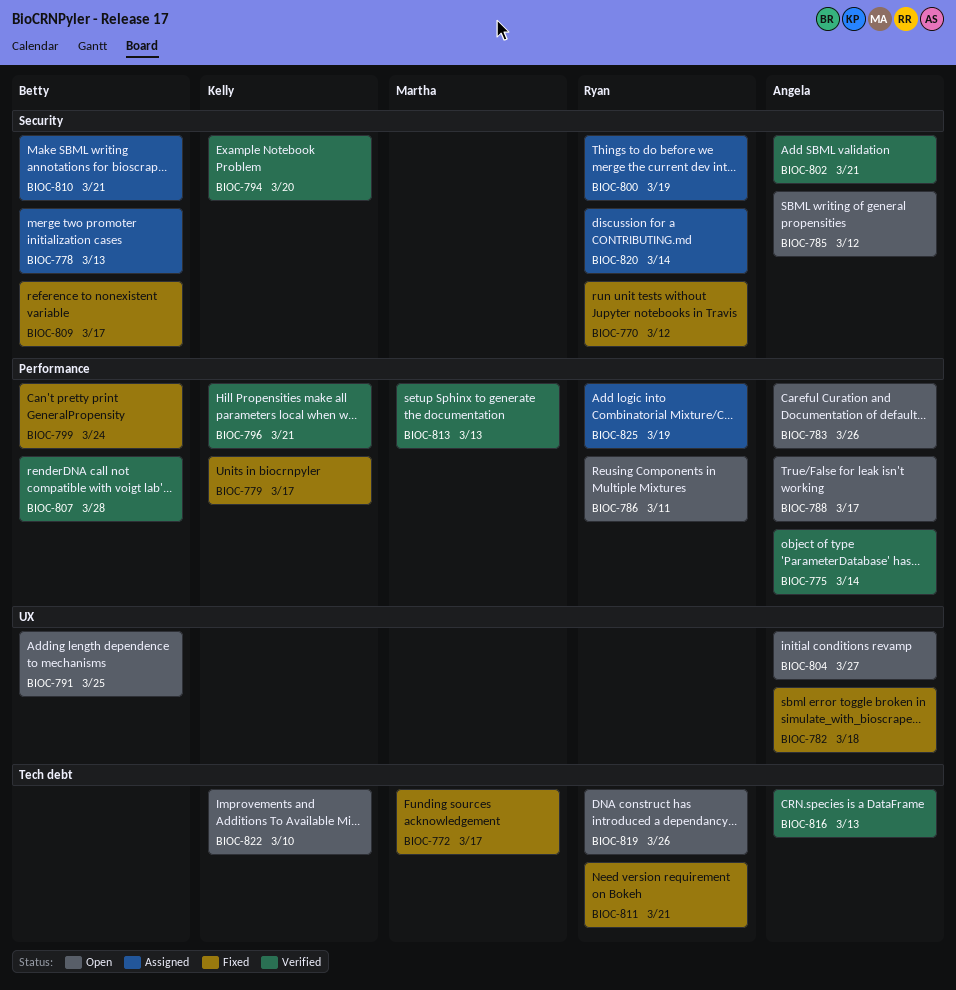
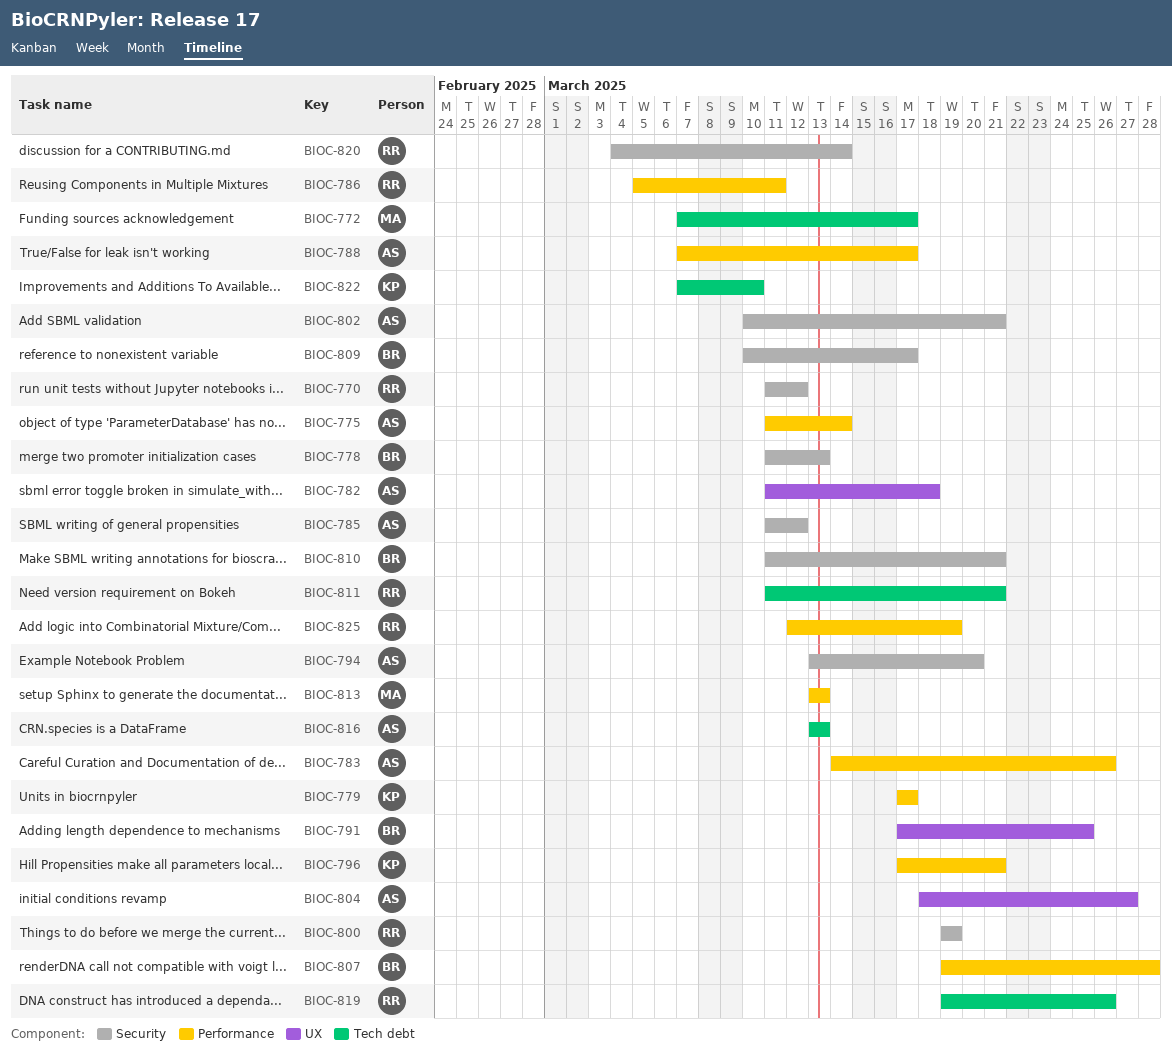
BIOC-794, owner: Kelly -> Angela
BIOC-799: present -> none

